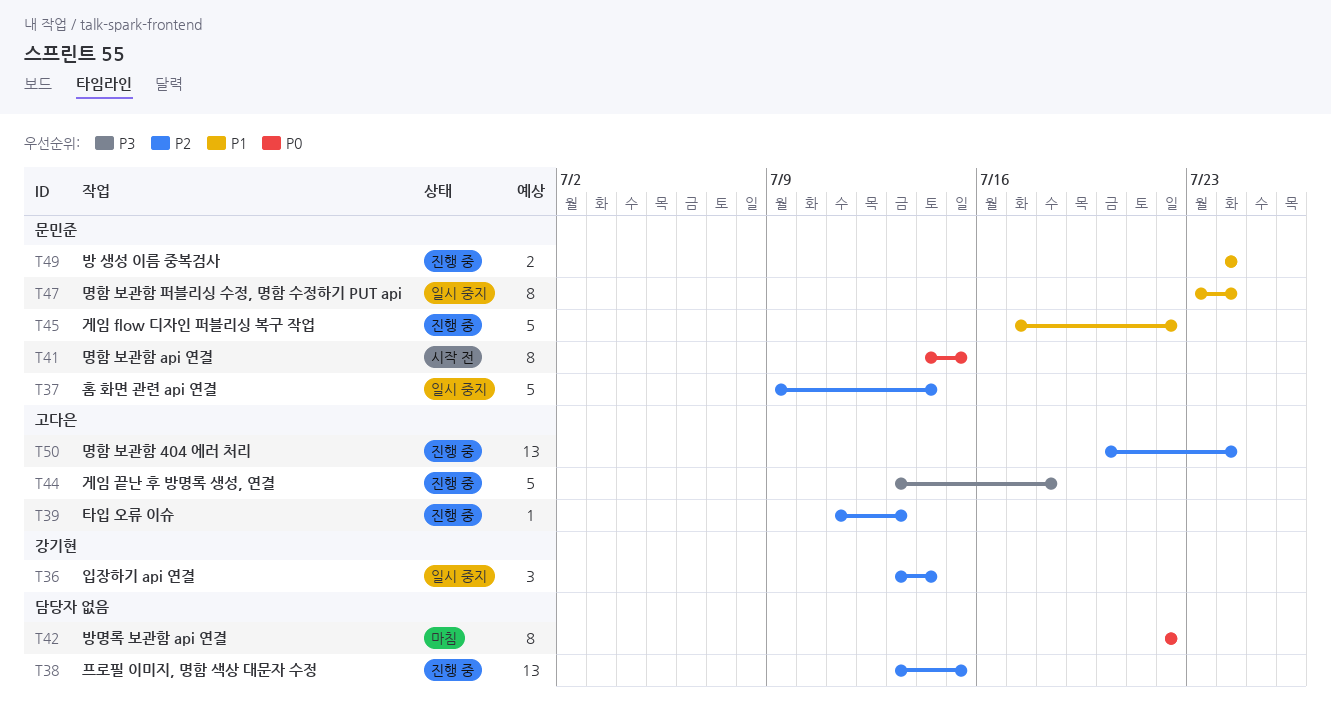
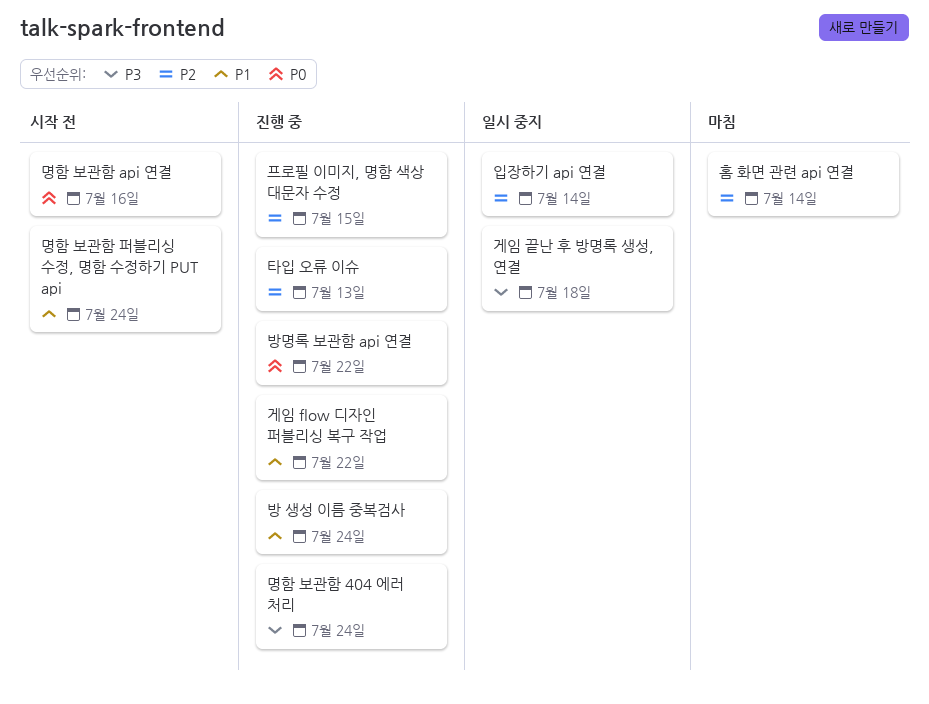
게임 끝난 후 방명록 생성, 연결, status: 진행 중 -> 일시 중지
명함 보관함 404 에러 처리, priority: P2 -> P3
명함 보관함 api 연결, due: Jul 15 -> Jul 16
명함 보관함 퍼블리싱 수정, 명함 수정하기 PUT api, status: 일시 중지 -> 시작 전
방명록 보관함 api 연결, status: 마침 -> 진행 중
홈 화면 관련 api 연결, status: 일시 중지 -> 마침

